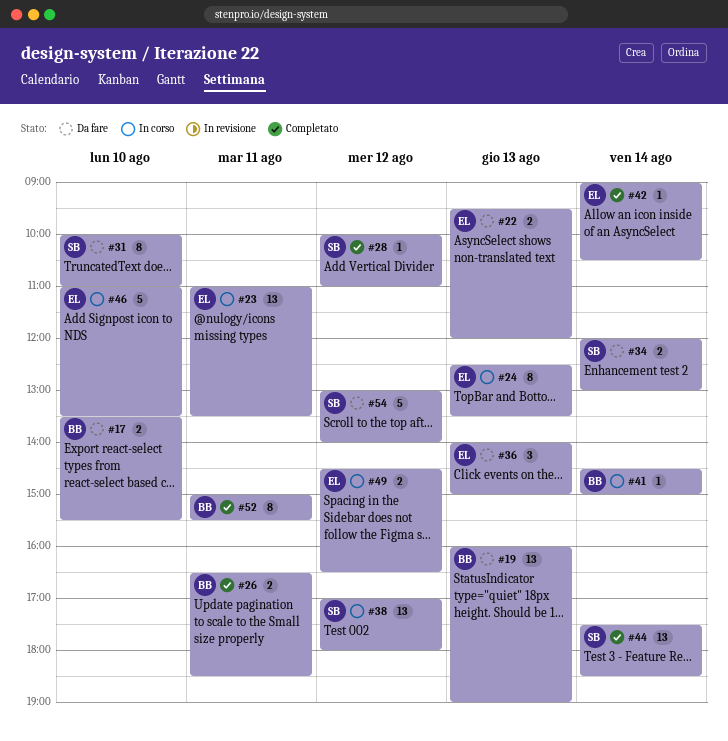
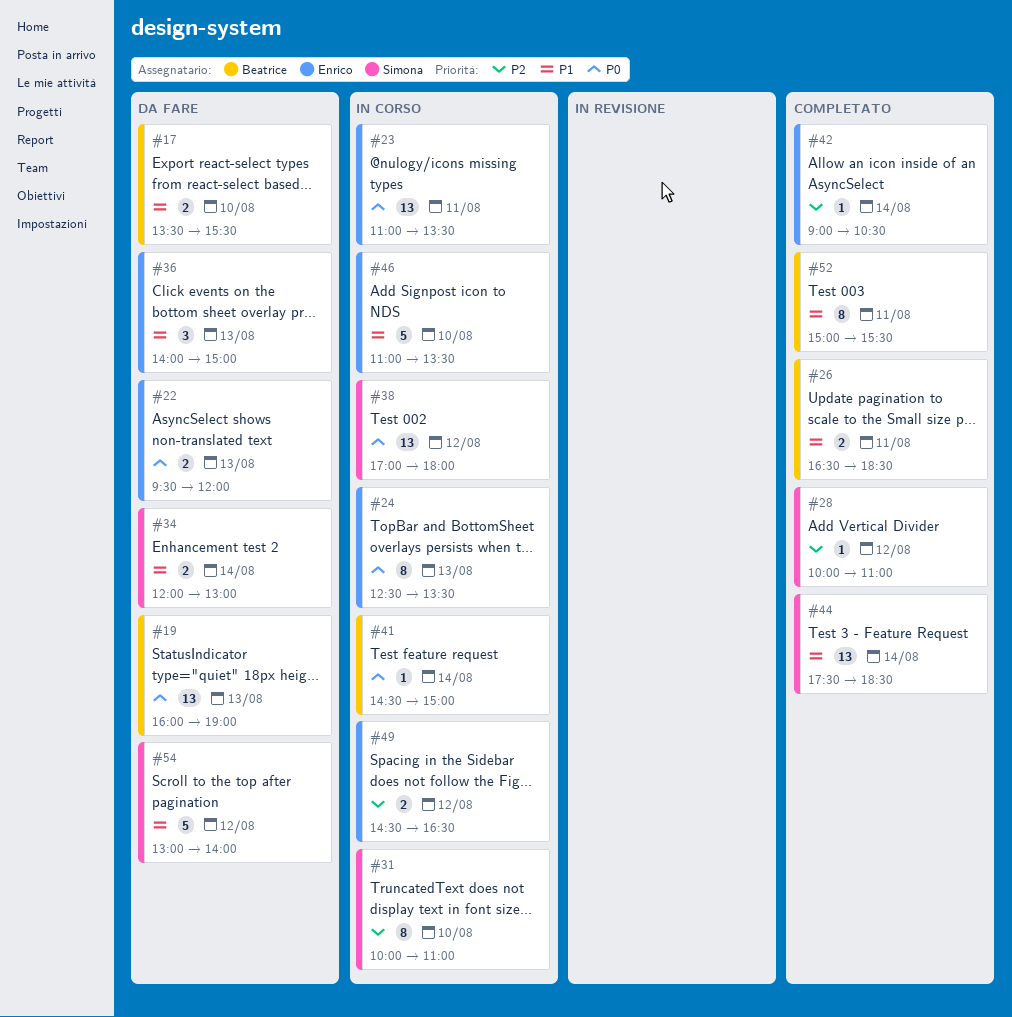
#31, status: Da fare -> In corso

